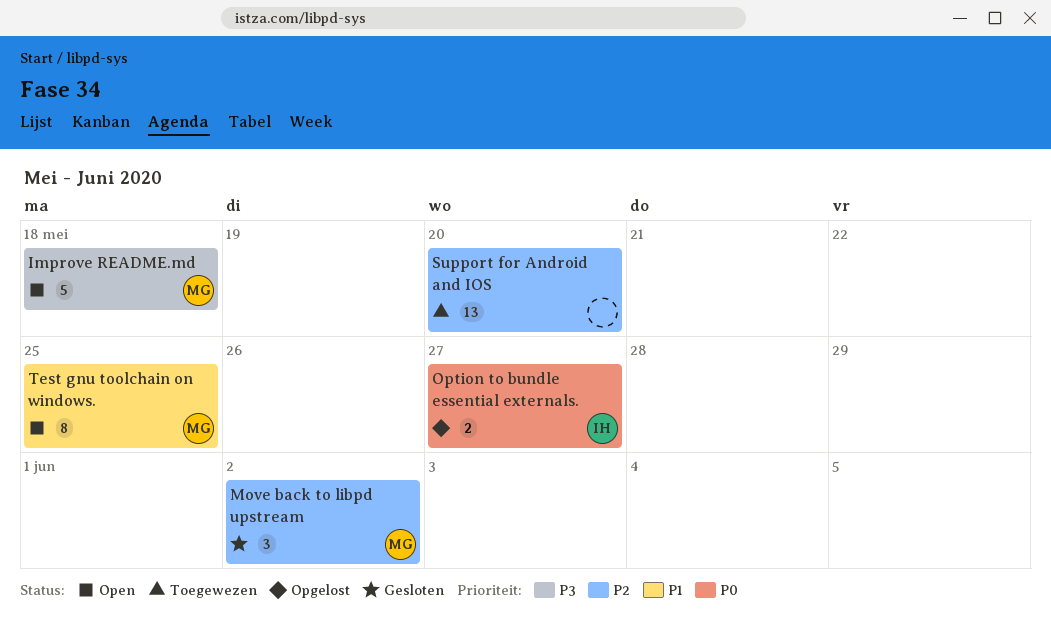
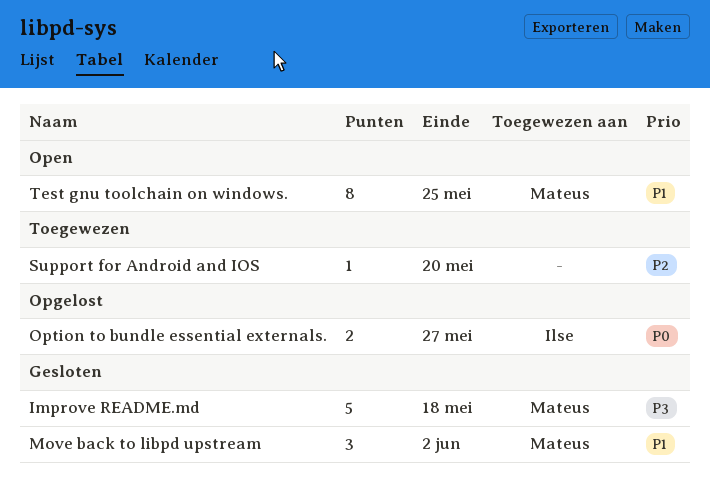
Improve README.md, status: Open -> Gesloten
Move back to libpd upstream, priority: P2 -> P1
Support for Android and IOS, estimate: 13 -> 1

